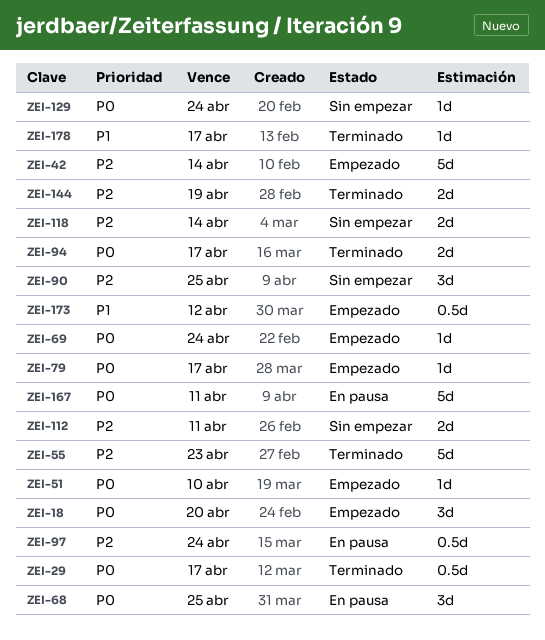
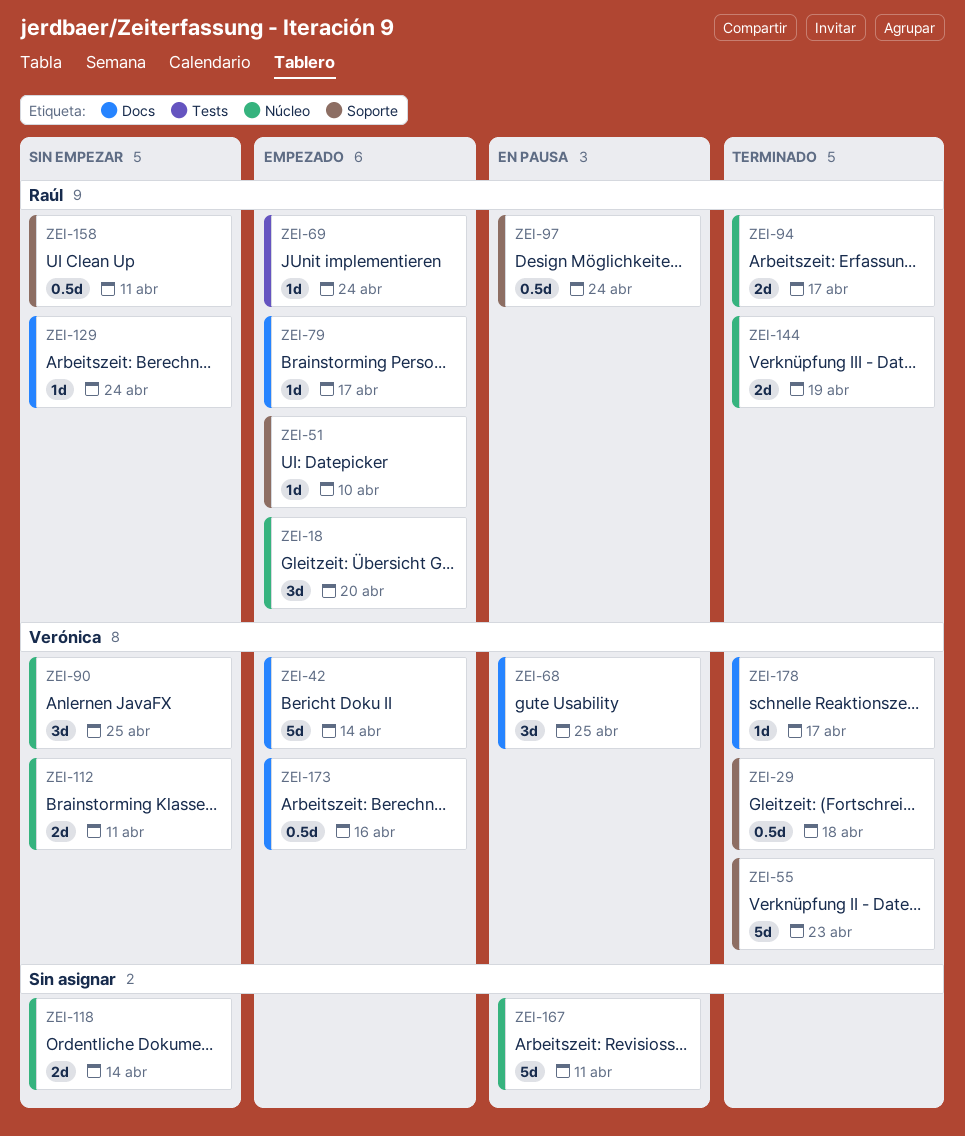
ZEI-29, due: Apr 17 -> Apr 18
ZEI-158: none -> present
ZEI-173, due: Apr 12 -> Apr 16

